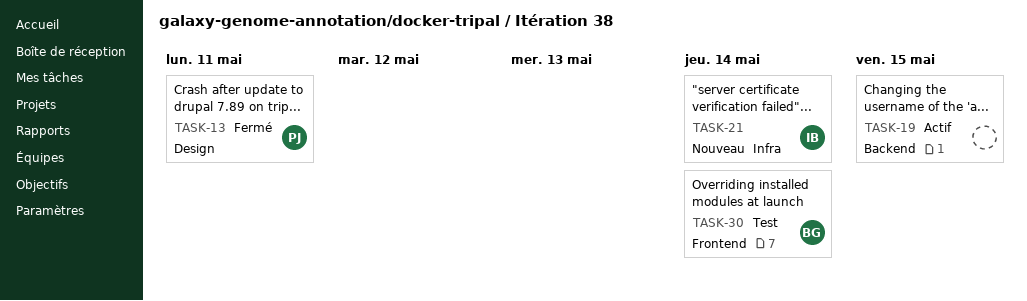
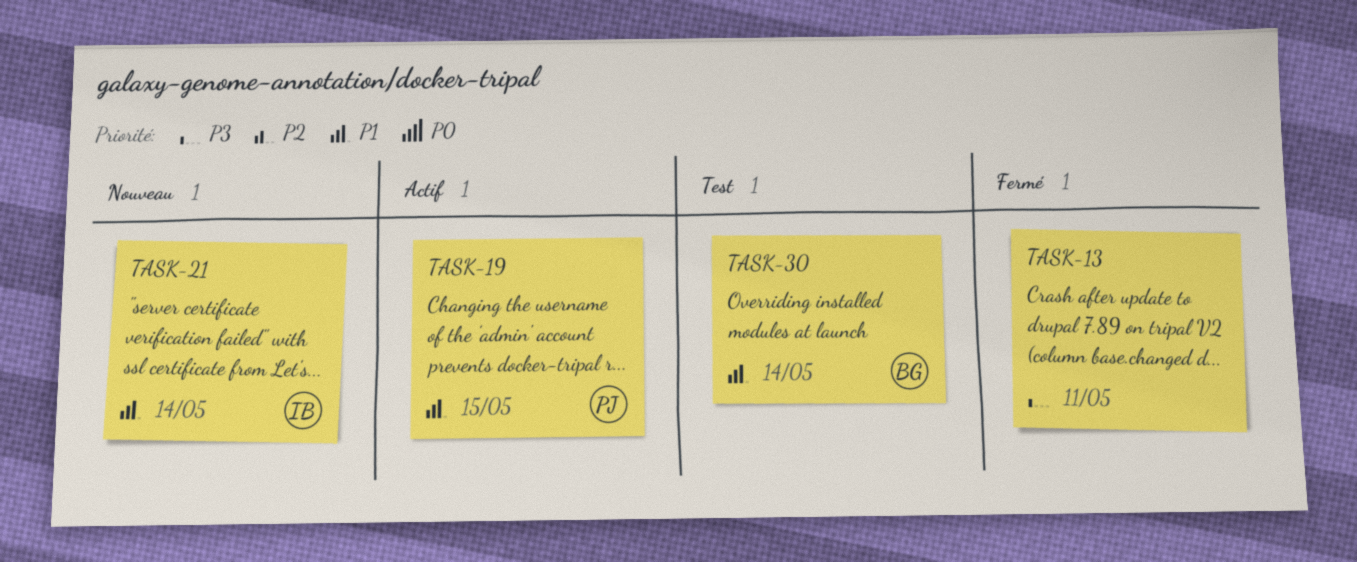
TASK-13, owner: PJ -> none
TASK-19, owner: none -> PJ

